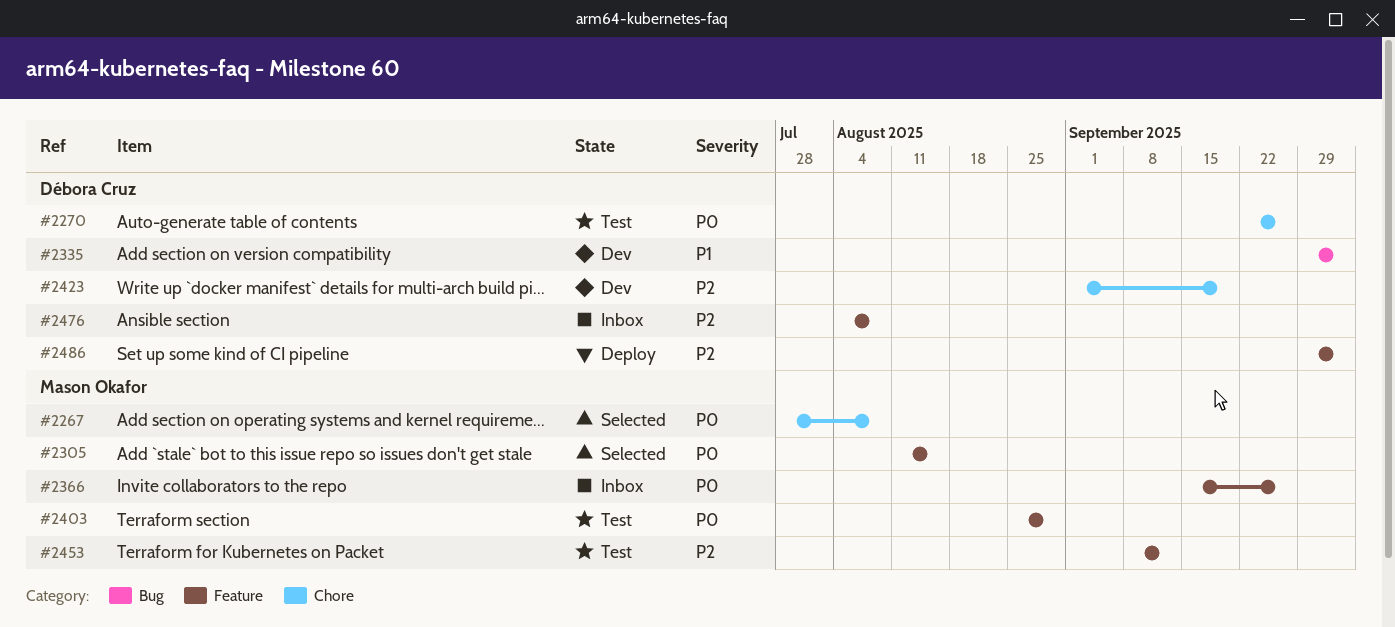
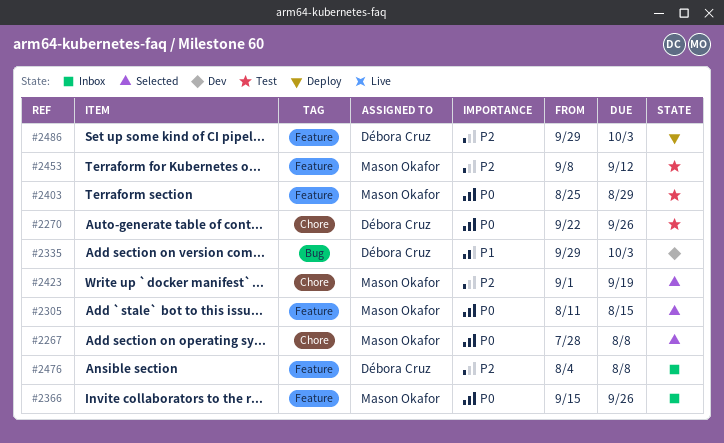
#2423, status: Dev -> Selected
#2423, owner: Débora Cruz -> Mason Okafor

